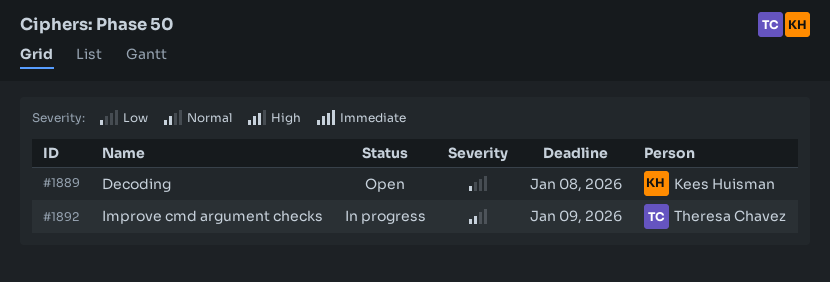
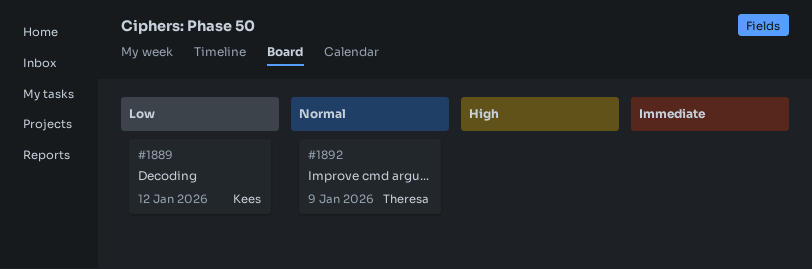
#1889, due: Jan 8 -> Jan 12

